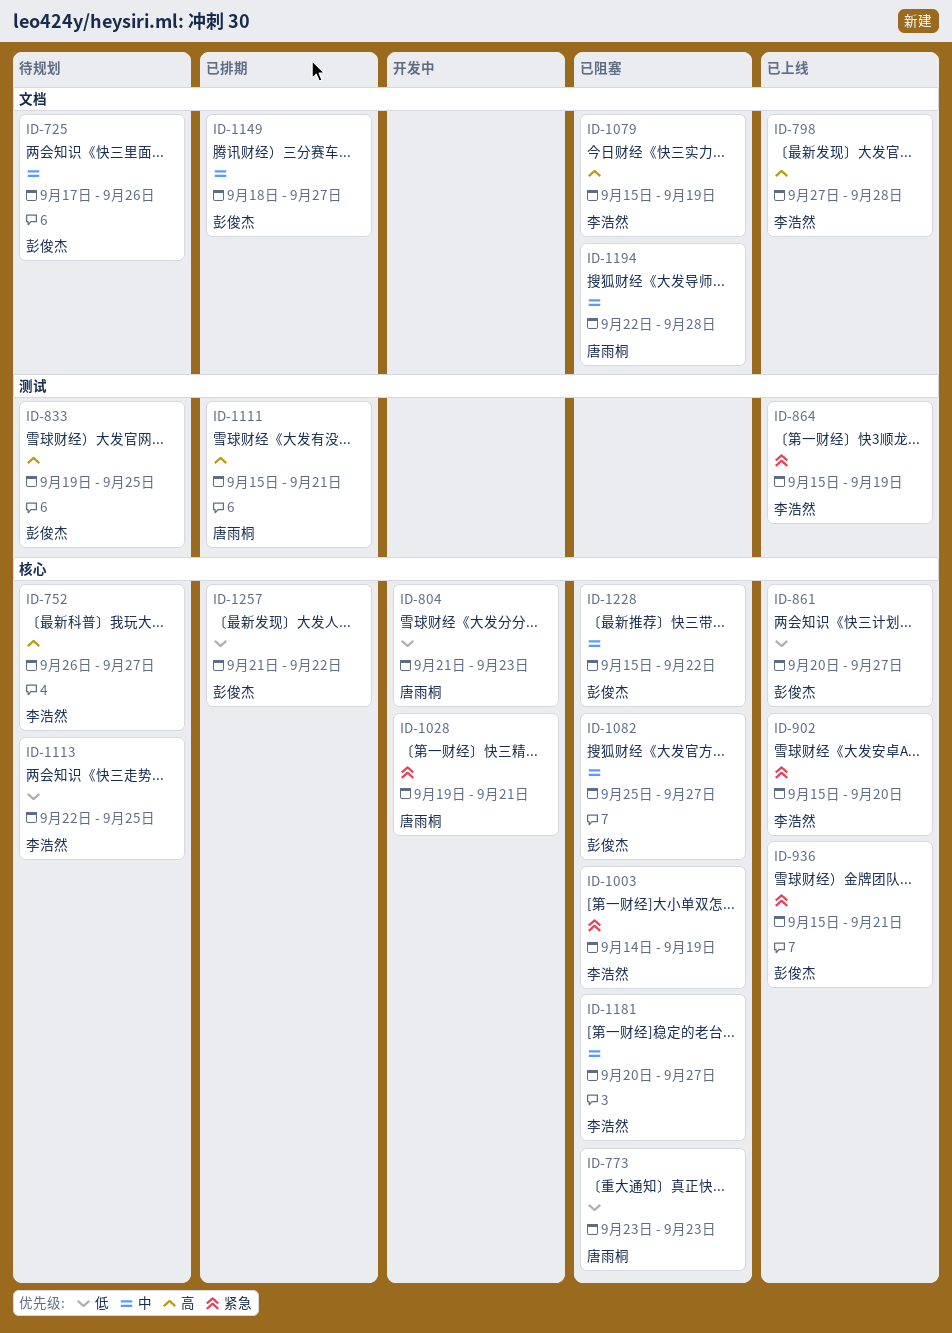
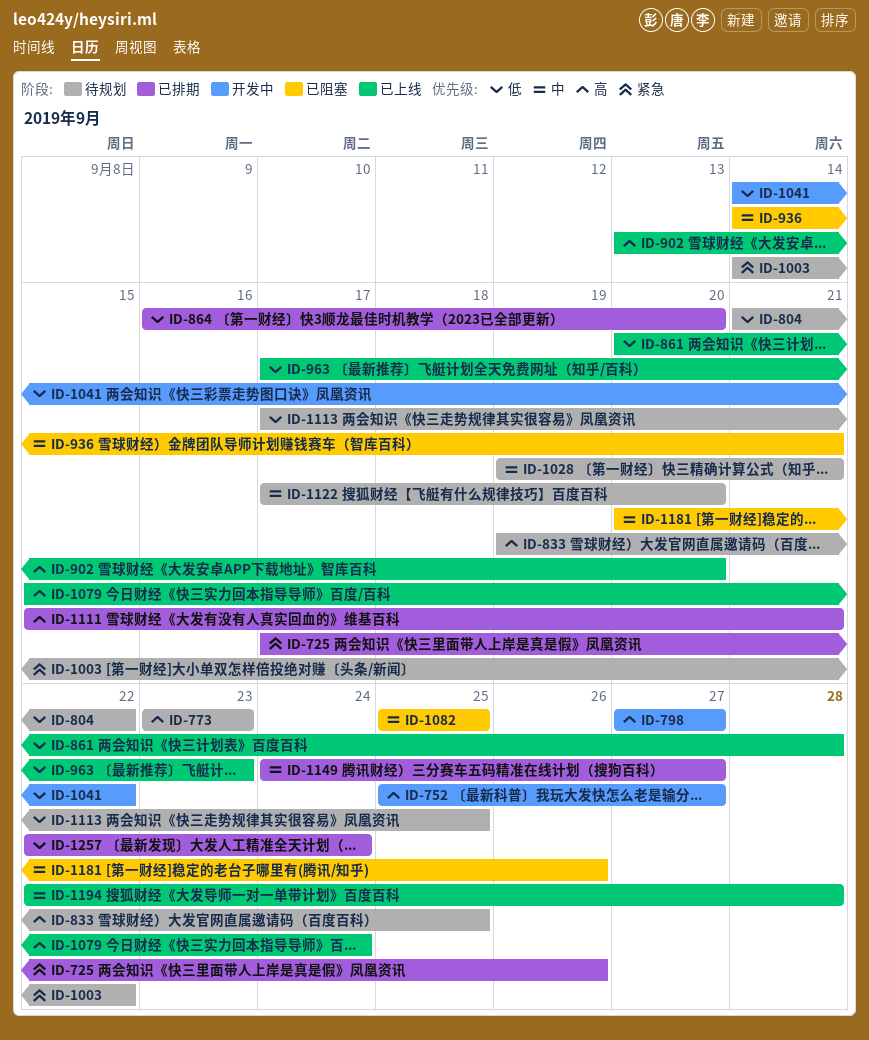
ID-725, status: 待规划 -> 已排期
ID-725, priority: 中 -> 紧急
ID-752, status: 待规划 -> 开发中
ID-752, start: Sep 26 -> Sep 25
ID-773, status: 已阻塞 -> 待规划
ID-773, priority: 低 -> 高
ID-798, status: 已上线 -> 开发中
ID-798, due: Sep 28 -> Sep 27
ID-804, status: 开发中 -> 待规划
ID-804, due: Sep 23 -> Sep 22
ID-861, due: Sep 27 -> Sep 28
ID-864, status: 已上线 -> 已排期
ID-864, priority: 紧急 -> 低
ID-864, start: Sep 15 -> Sep 16
ID-864, due: Sep 19 -> Sep 20
ID-902, priority: 紧急 -> 高
ID-902, start: Sep 15 -> Sep 13
ID-936, status: 已上线 -> 已阻塞
ID-936, priority: 紧急 -> 中
ID-936, start: Sep 15 -> Sep 14
ID-963: none -> present
ID-1003, status: 已阻塞 -> 待规划
ID-1003, due: Sep 19 -> Sep 22
ID-1028, status: 开发中 -> 待规划
ID-1028, priority: 紧急 -> 中
ID-1041: none -> present
ID-1079, status: 已阻塞 -> 已上线
ID-1079, due: Sep 19 -> Sep 24
ID-1082, due: Sep 27 -> Sep 25
ID-1113, start: Sep 22 -> Sep 17
ID-1122: none -> present
ID-1149, start: Sep 18 -> Sep 24
ID-1181, due: Sep 27 -> Sep 26
ID-1194, status: 已阻塞 -> 已上线
ID-1228: present -> none
ID-1257, start: Sep 21 -> Sep 22
ID-1257, due: Sep 22 -> Sep 24

